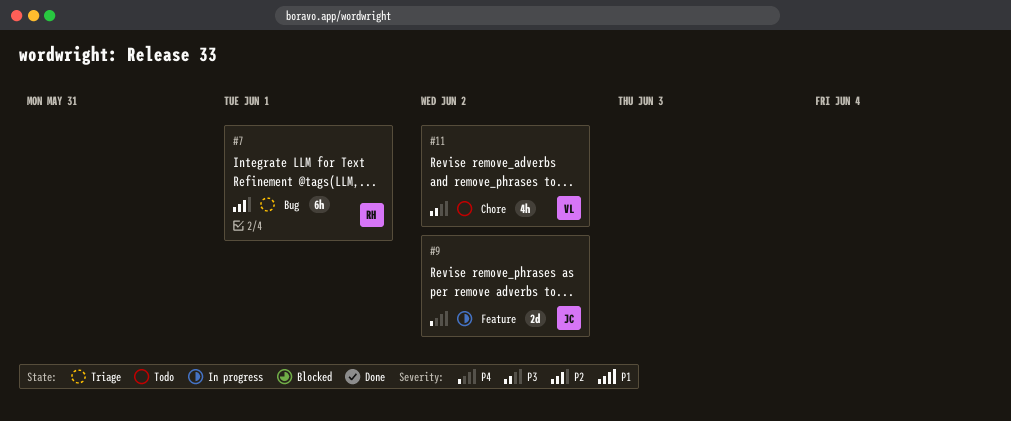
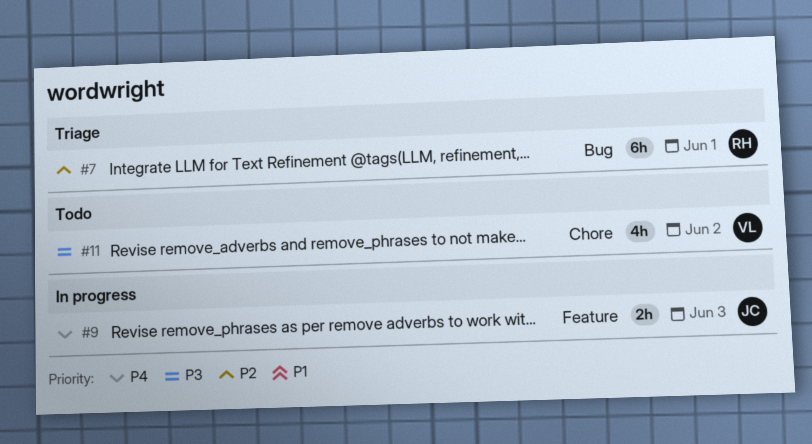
#9, estimate: 2d -> 2h
#9, due: Jun 2 -> Jun 3

